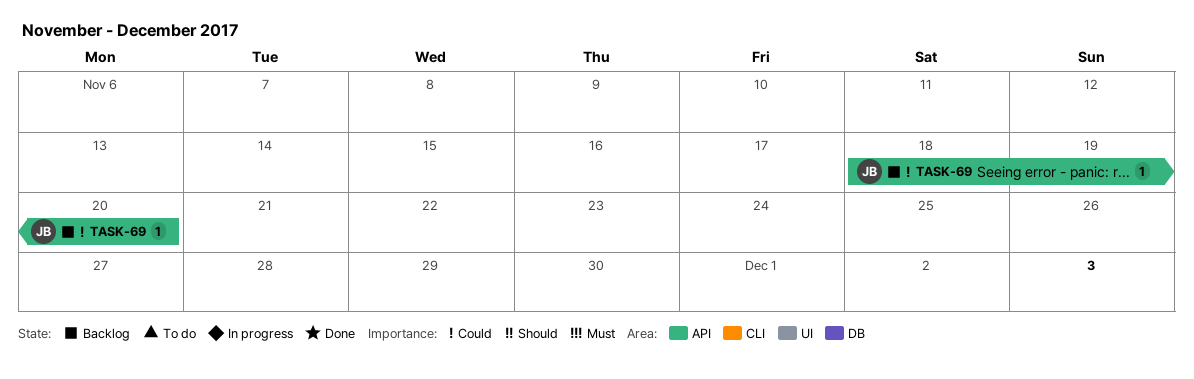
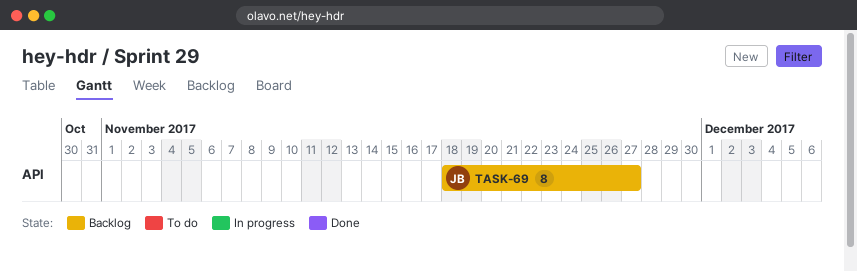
TASK-69, estimate: 1 -> 8
TASK-69, due: Nov 20 -> Nov 27

